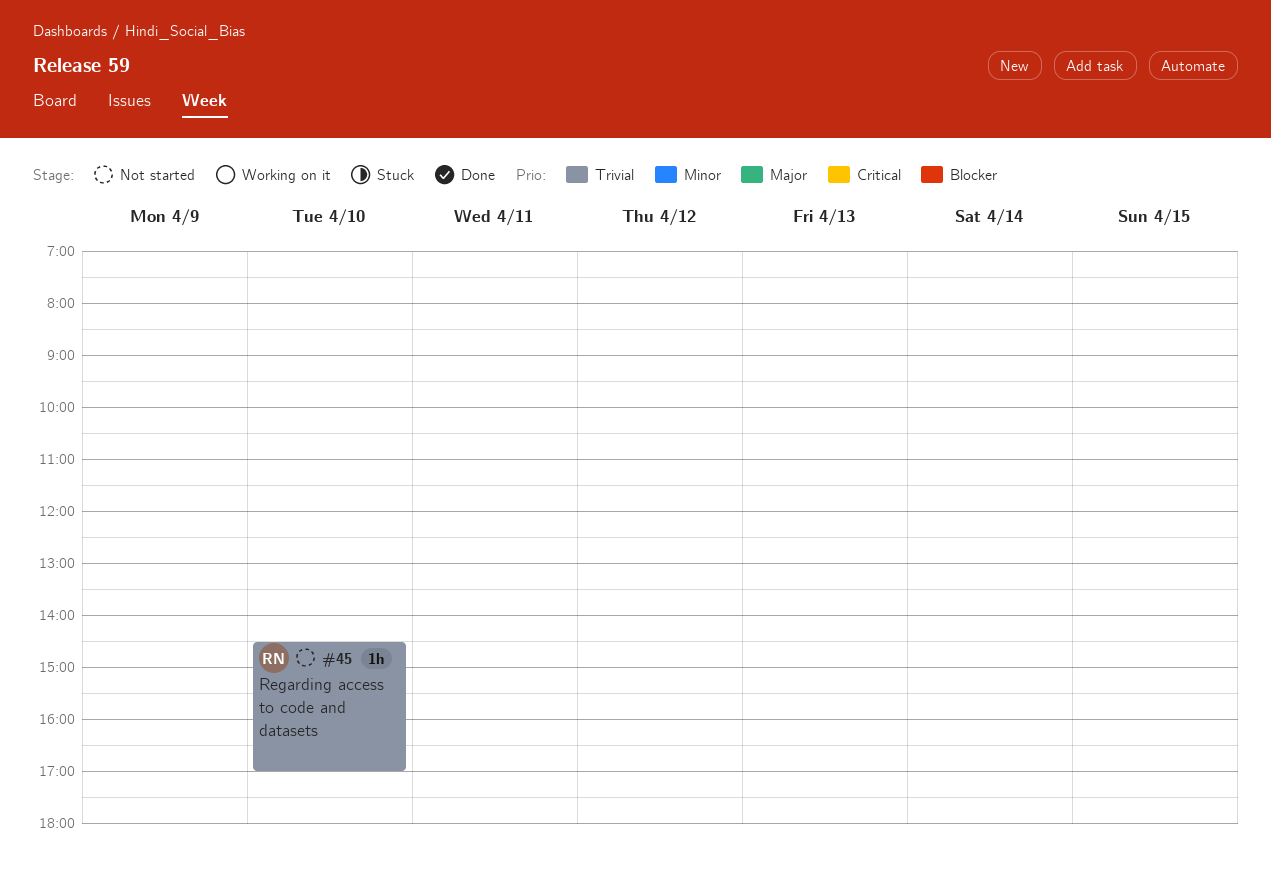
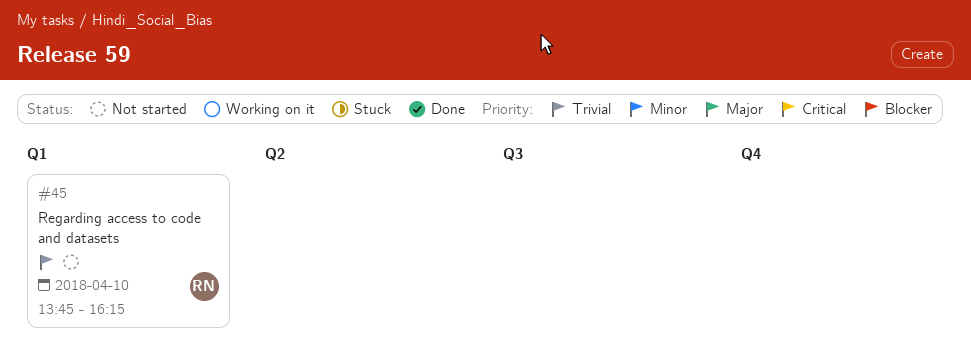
#45, begins: 14:30 -> 13:45
#45, ends: 17:00 -> 16:15

